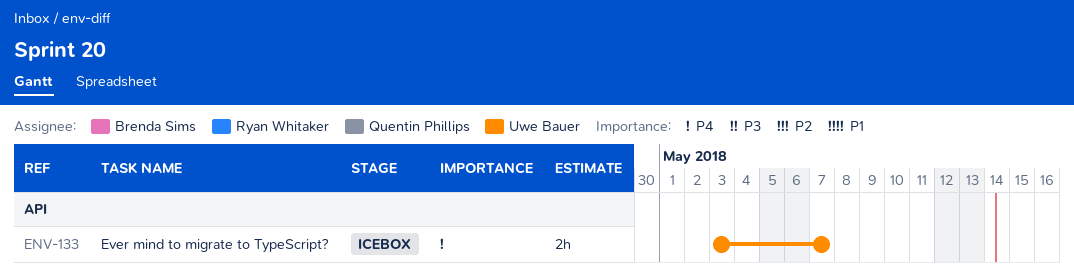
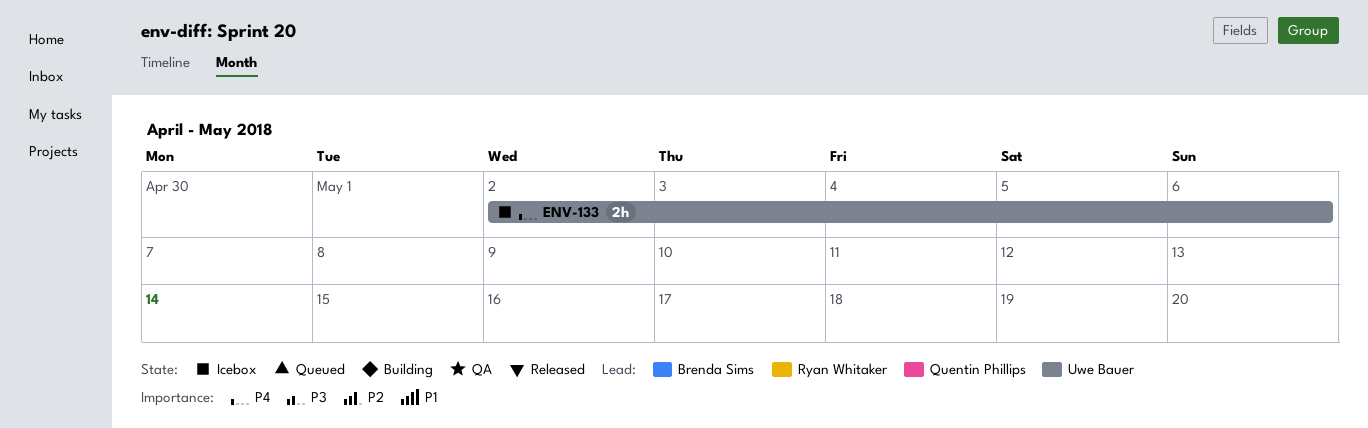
ENV-133, start: May 3 -> May 2
ENV-133, due: May 7 -> May 6

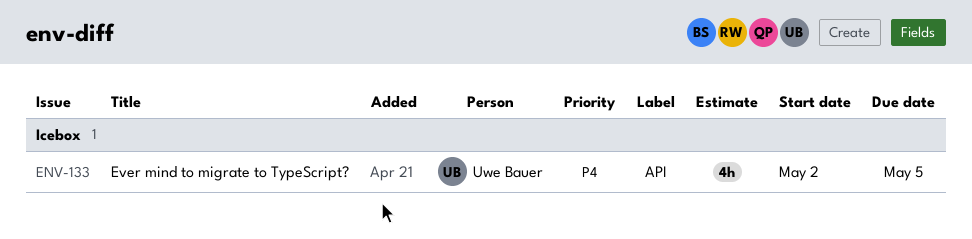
ENV-133, estimate: 2h -> 4h
ENV-133, due: May 6 -> May 5

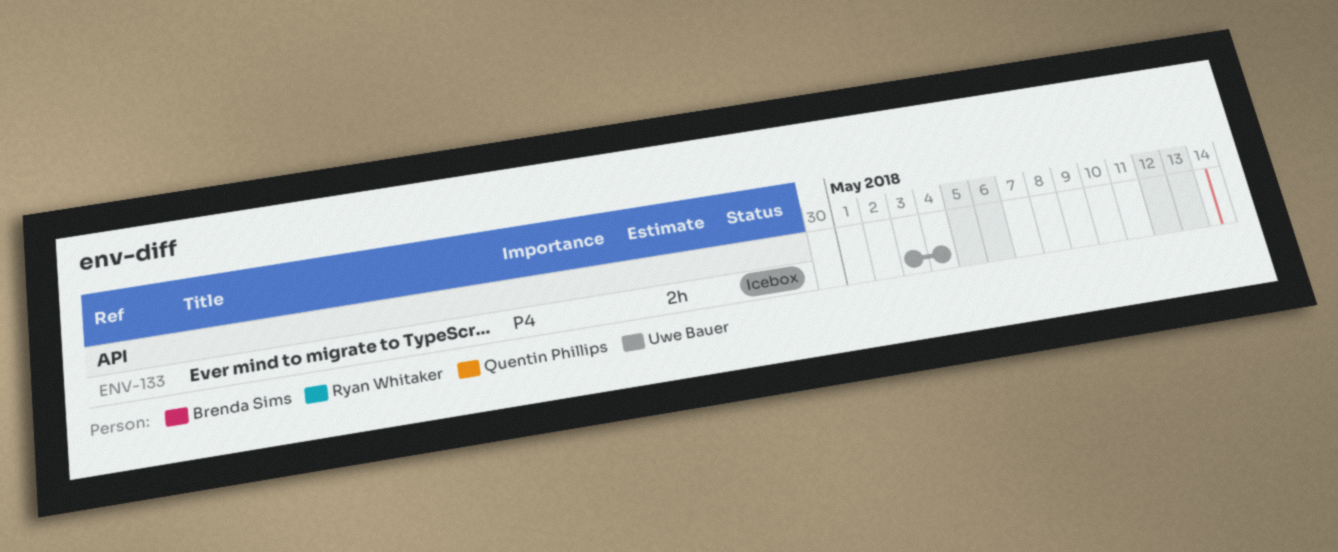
ENV-133, estimate: 4h -> 2h
ENV-133, start: May 2 -> May 3
ENV-133, due: May 5 -> May 4

